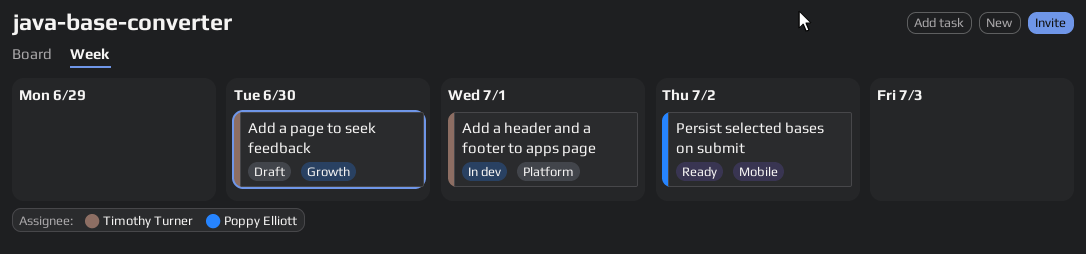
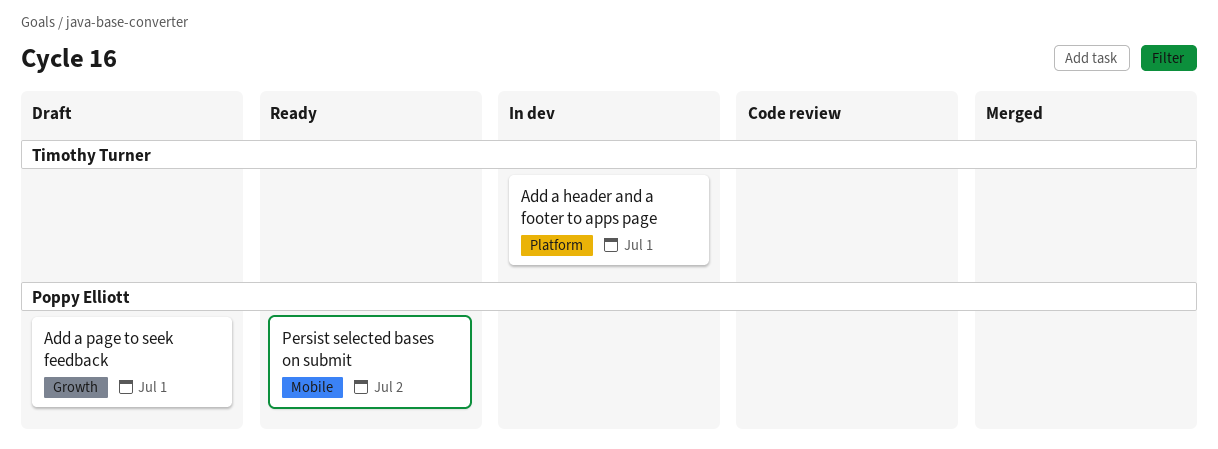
Add a page to seek feedback, owner: Timothy Turner -> Poppy Elliott
Add a page to seek feedback, due: Jun 30 -> Jul 1

